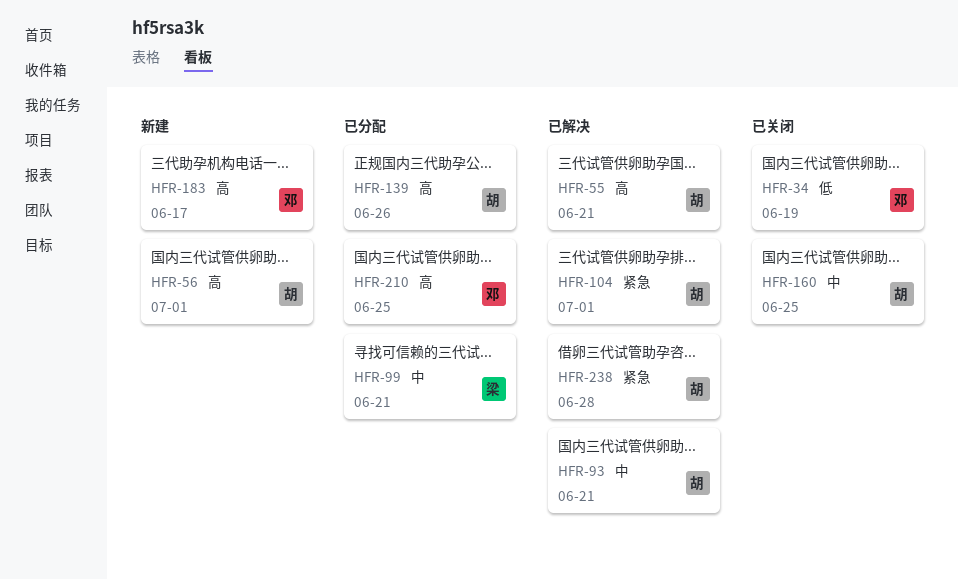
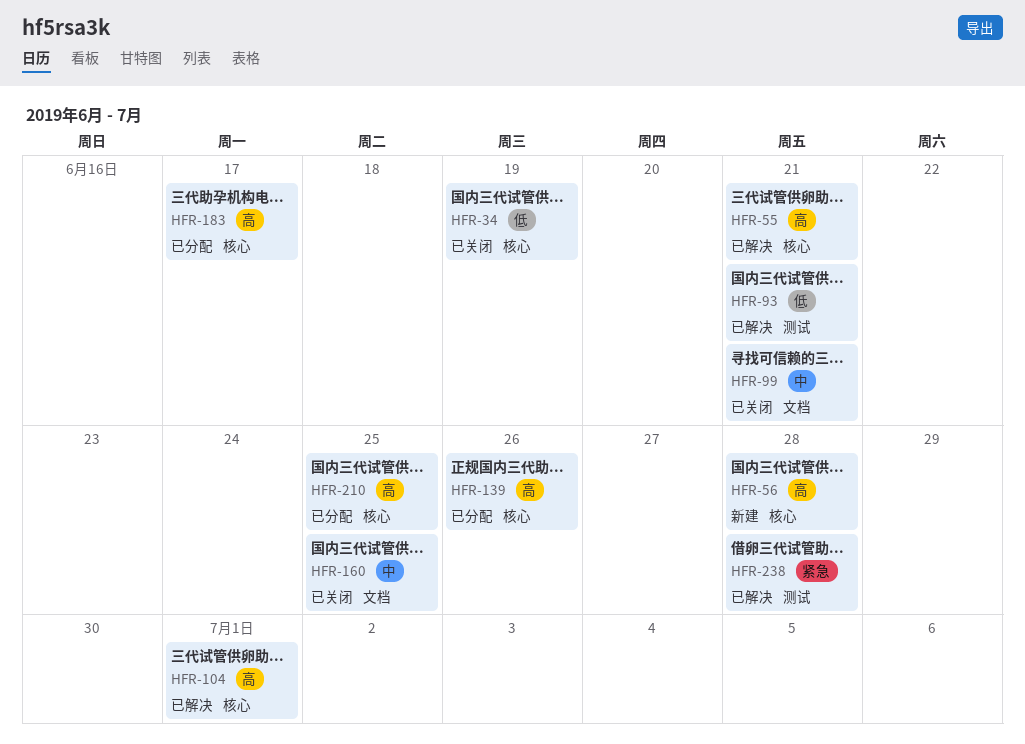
HFR-56, due: Jul 1 -> Jun 28
HFR-93, priority: 中 -> 低
HFR-99, status: 已分配 -> 已关闭
HFR-104, priority: 紧急 -> 高
HFR-183, status: 新建 -> 已分配

